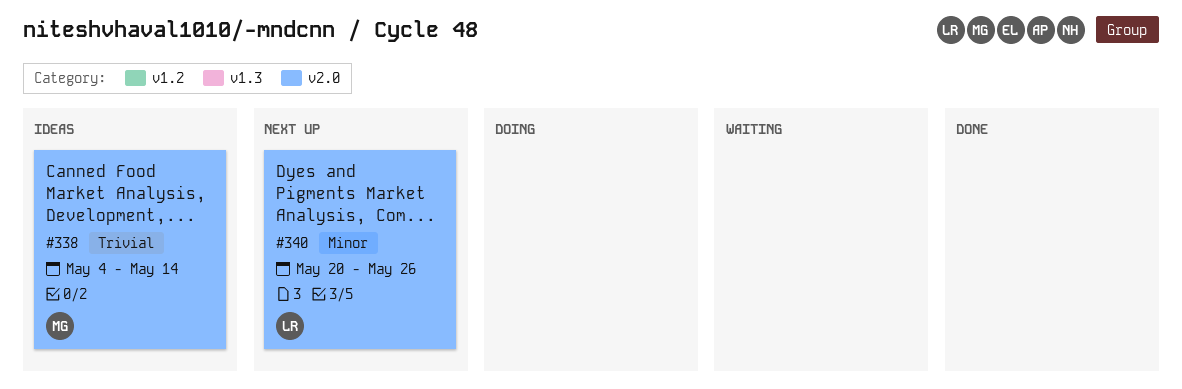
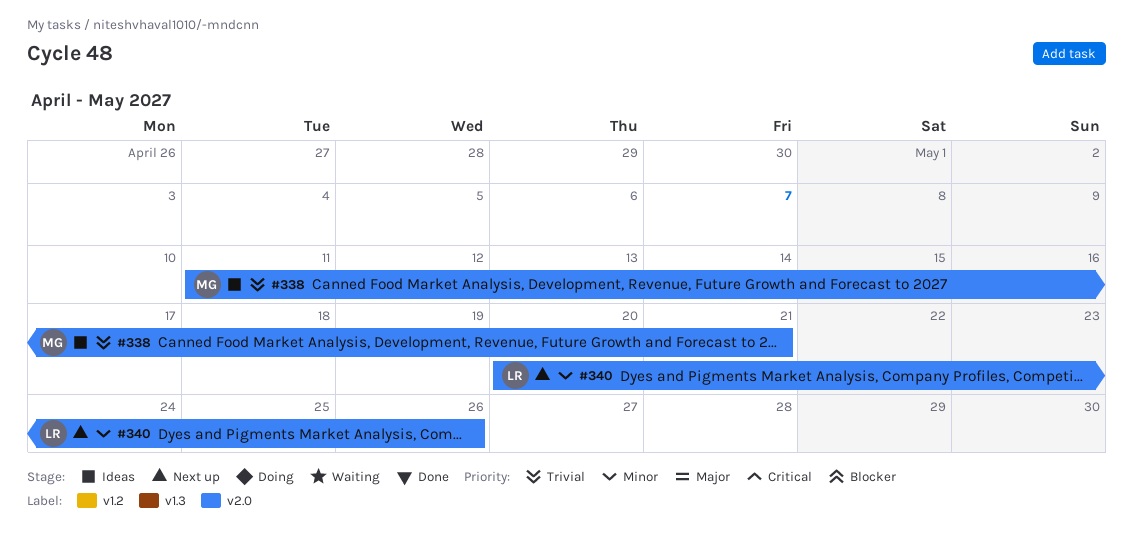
#338, start: May 4 -> May 11
#338, due: May 14 -> May 21

